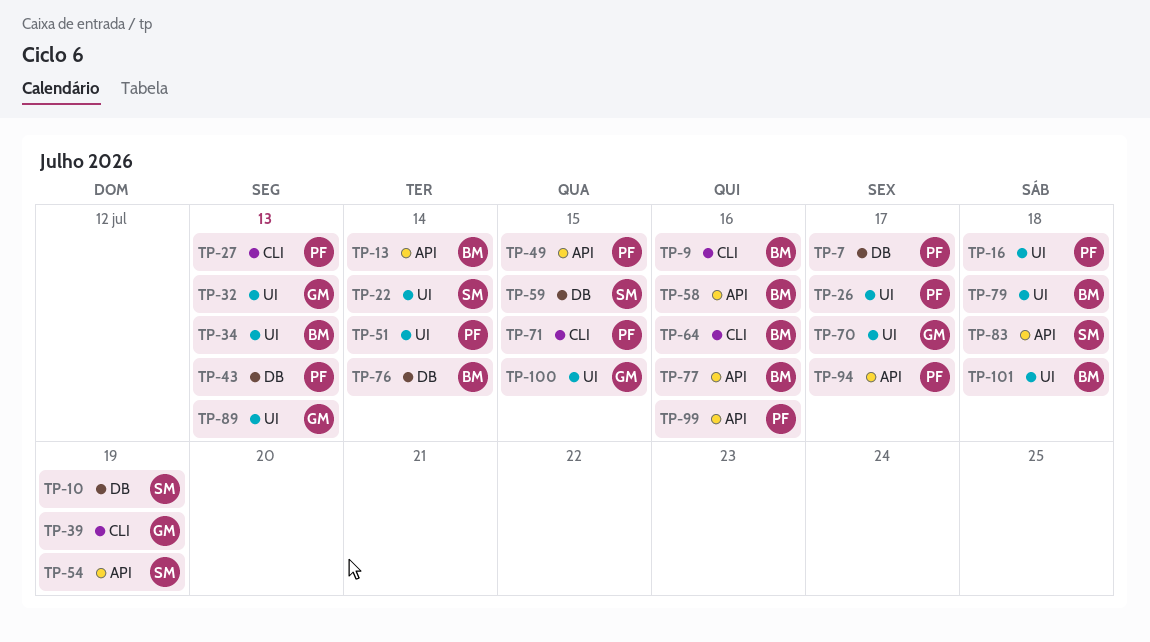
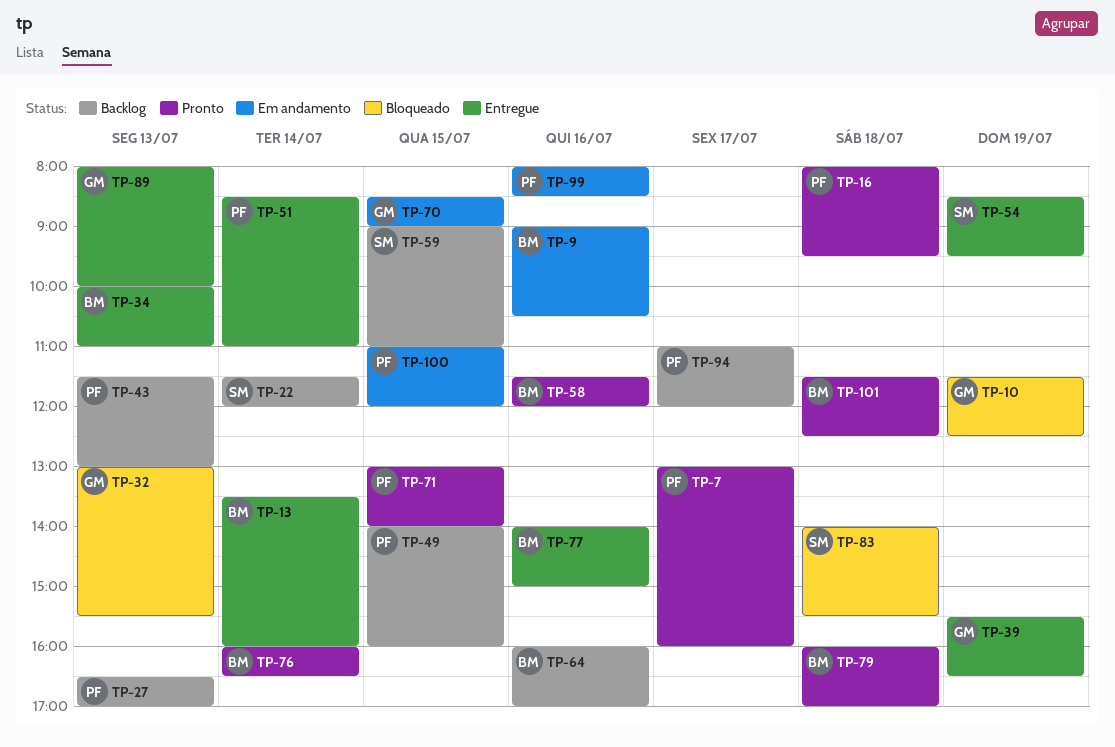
TP-10, owner: SM -> GM
TP-26: present -> none
TP-70, day: Jul 17 -> Jul 15
TP-100, owner: GM -> PF

